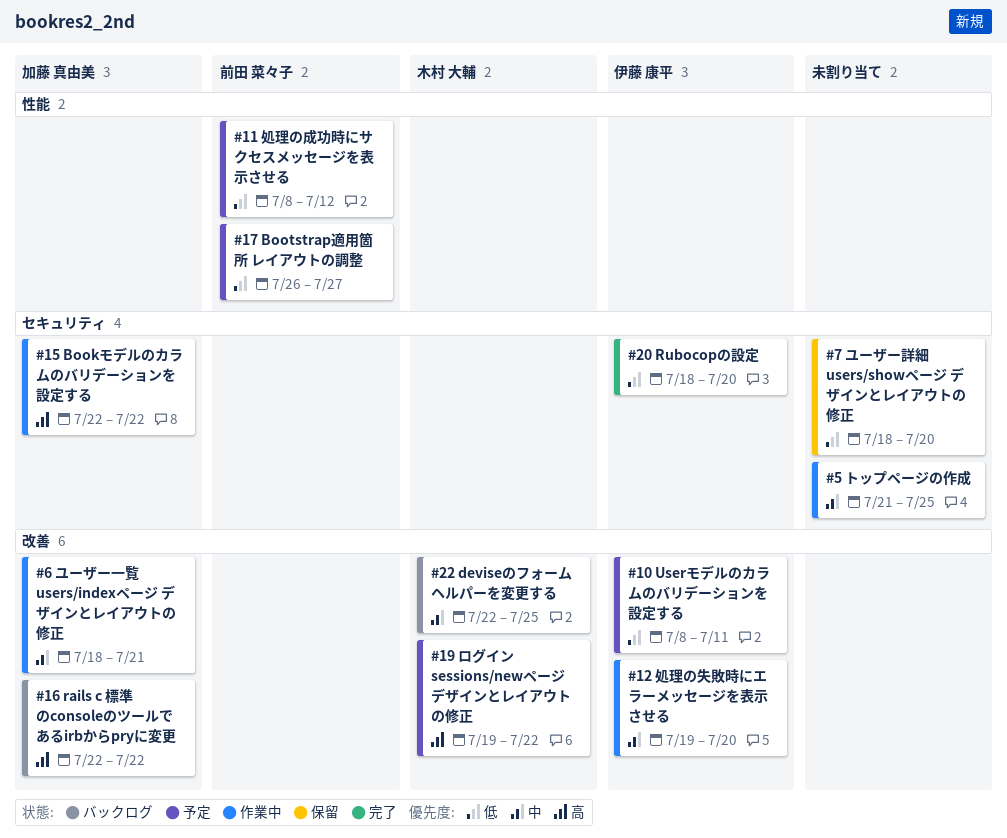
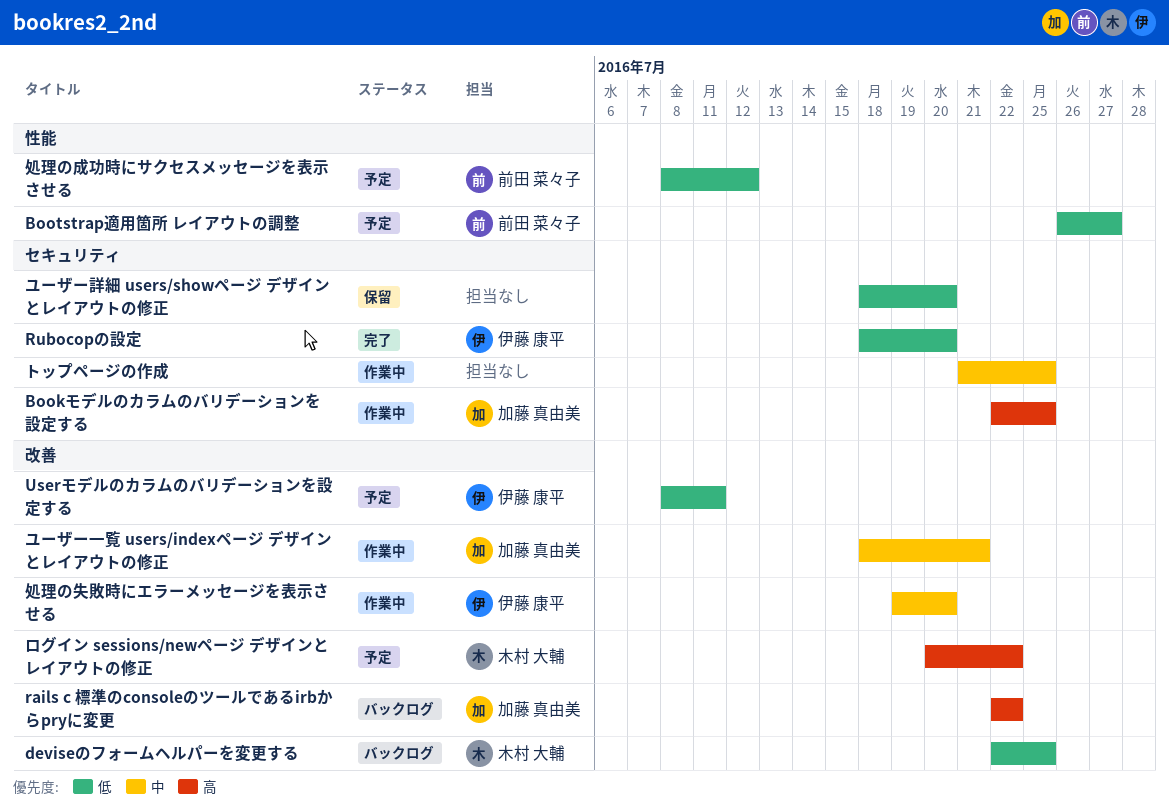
Bookモデルのカラムのバリデーションを設定する, due: Jul 22 -> Jul 25
deviseのフォームヘルパーを変更する, priority: 中 -> 低
ログイン sessions/newページ デザインとレイアウトの修正, start: Jul 19 -> Jul 20

